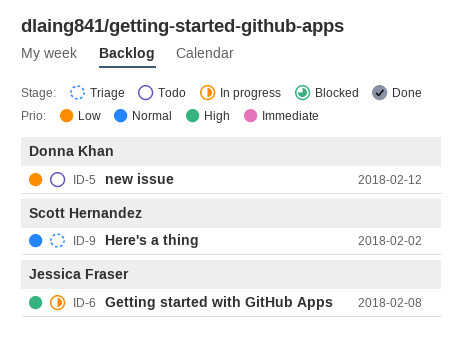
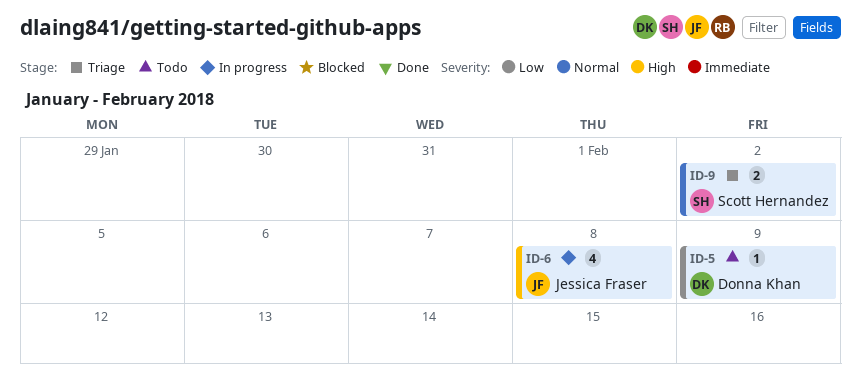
ID-5, due: Feb 12 -> Feb 9

